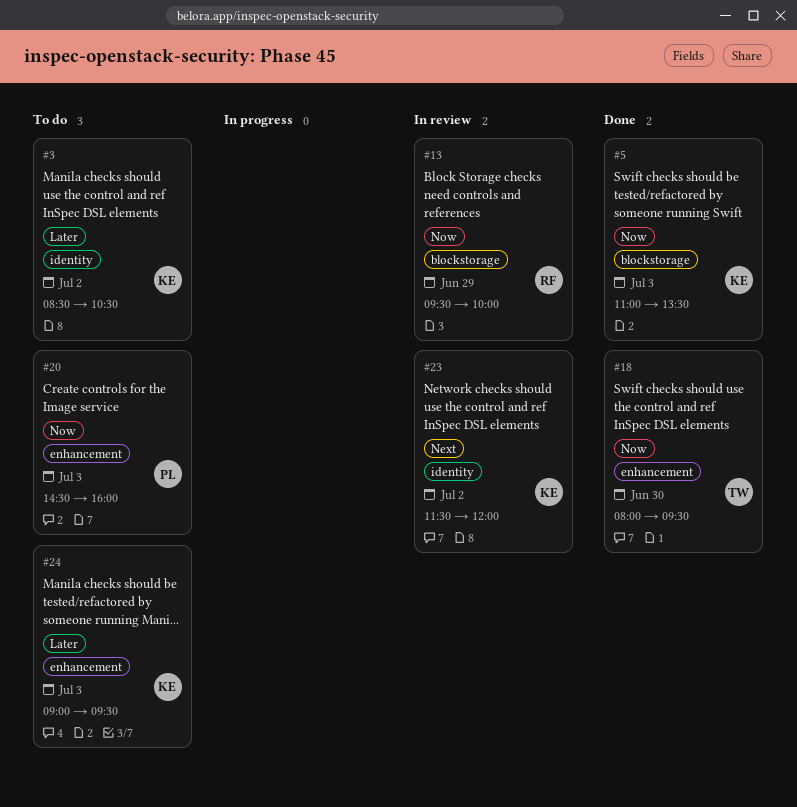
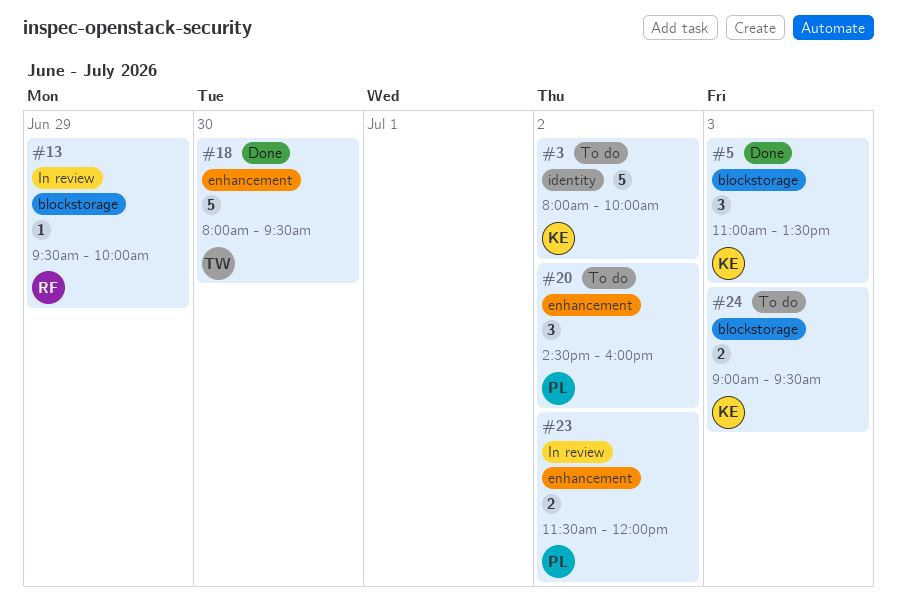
#3, begins: 08:30 -> 08:00
#3, ends: 10:30 -> 10:00
#20, day: Jul 3 -> Jul 2
#23, owner: KE -> PL
#23, label: identity -> enhancement
#24, label: enhancement -> blockstorage

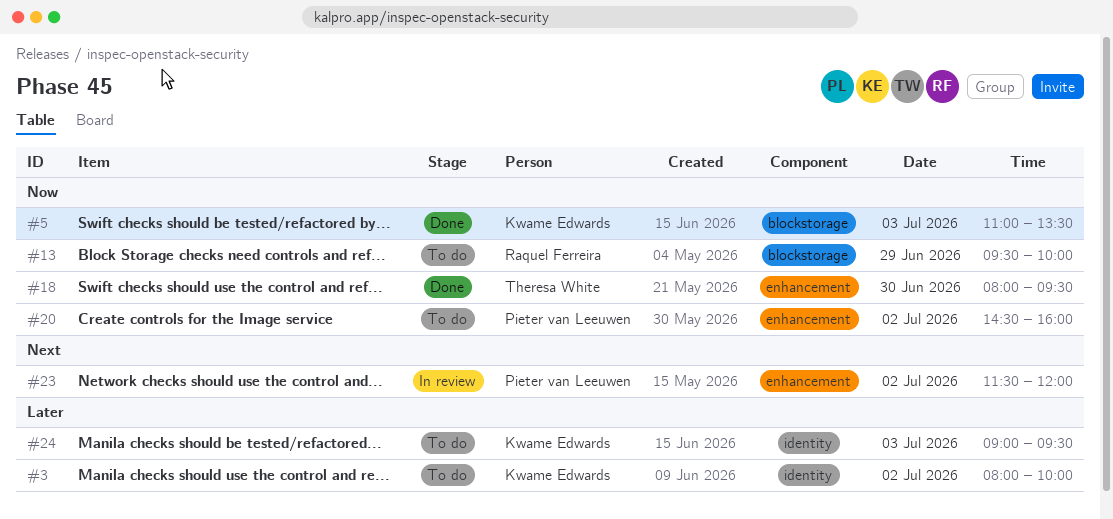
#13, status: In review -> To do
#24, label: blockstorage -> identity

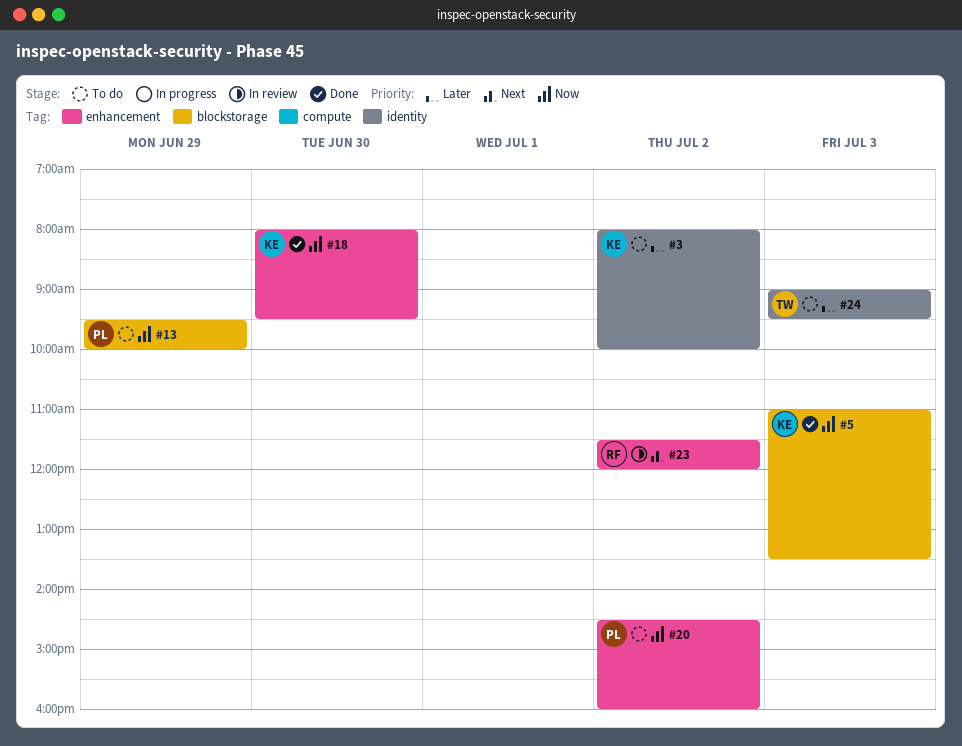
#13, owner: Raquel Ferreira -> Pieter van Leeuwen
#18, owner: Theresa White -> Kwame Edwards
#23, owner: Pieter van Leeuwen -> Raquel Ferreira
#24, owner: Kwame Edwards -> Theresa White

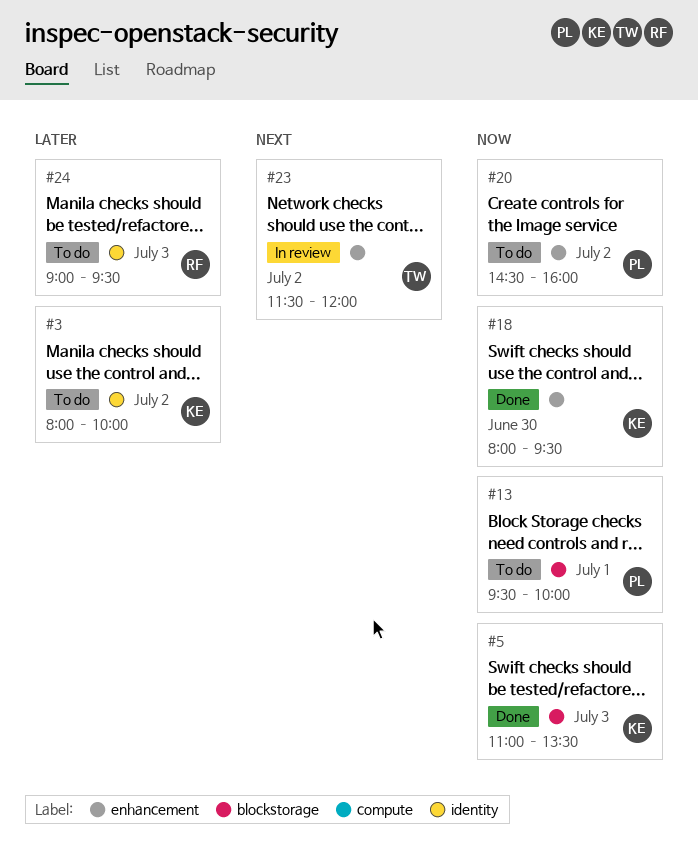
#13, day: Jun 29 -> Jul 1
#23, owner: RF -> TW
#24, owner: TW -> RF

